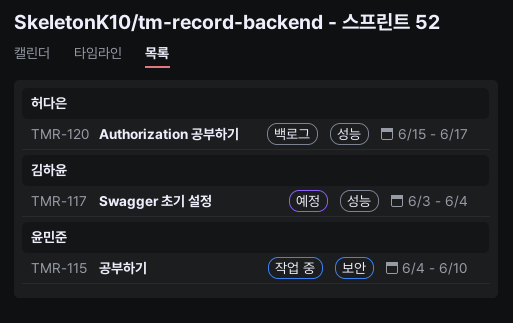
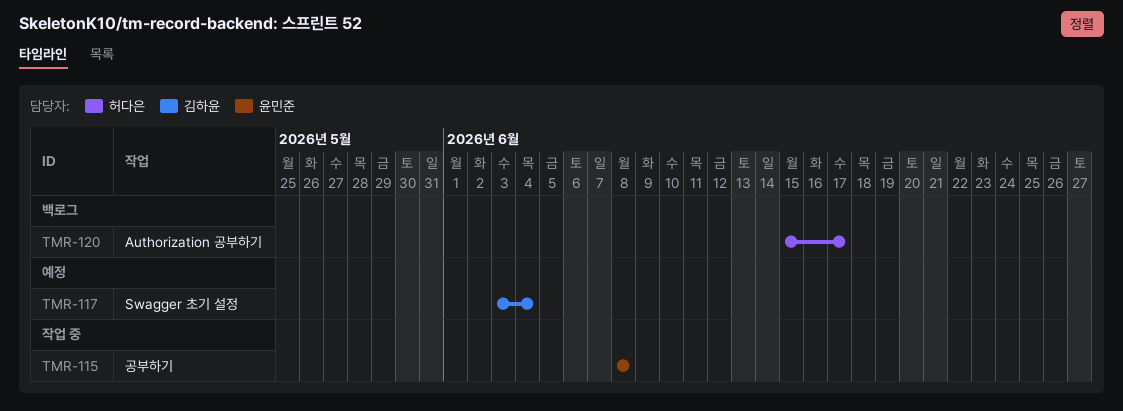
TMR-115, start: Jun 4 -> Jun 8
TMR-115, due: Jun 10 -> Jun 8

